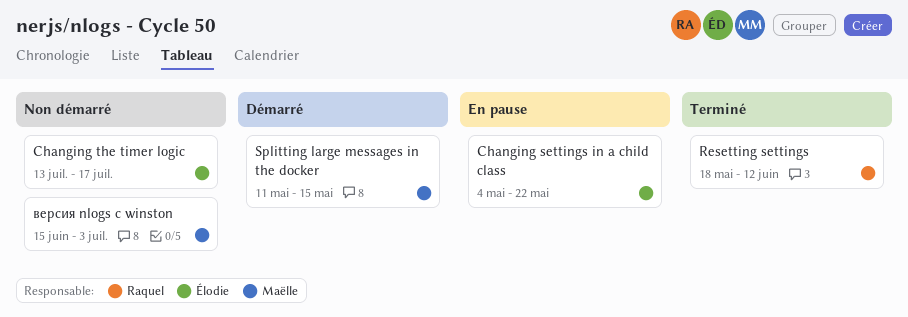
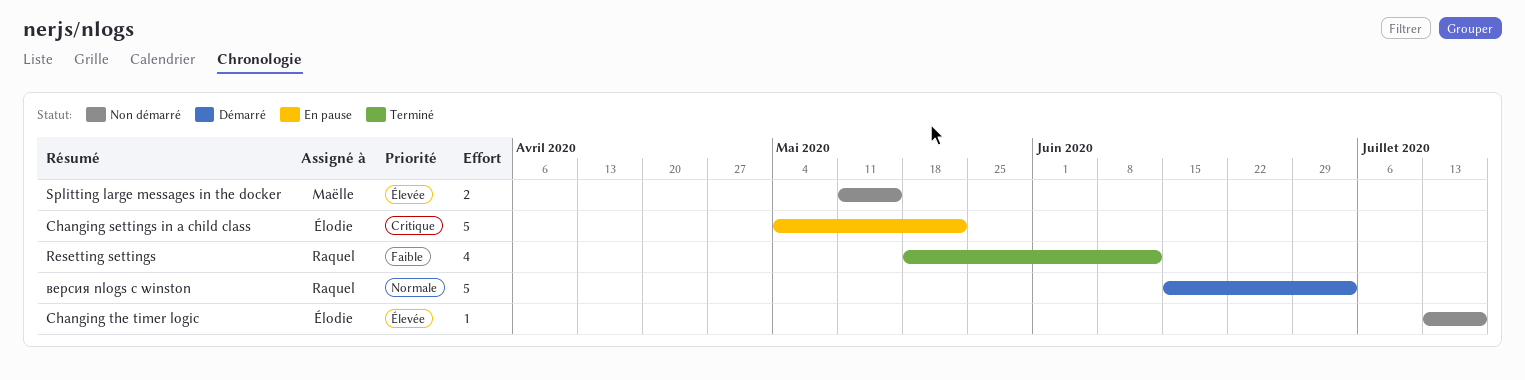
Splitting large messages in the docker, status: Démarré -> Non démarré
версия nlogs с winston, status: Non démarré -> Démarré
версия nlogs с winston, owner: Maëlle -> Raquel

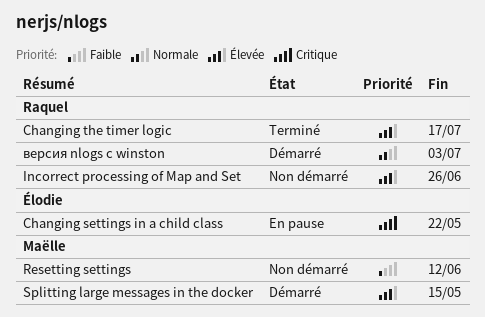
Changing the timer logic, status: Non démarré -> Terminé
Changing the timer logic, owner: Élodie -> Raquel
Incorrect processing of Map and Set: none -> present
Resetting settings, status: Terminé -> Non démarré
Resetting settings, owner: Raquel -> Maëlle
Splitting large messages in the docker, status: Non démarré -> Démarré

